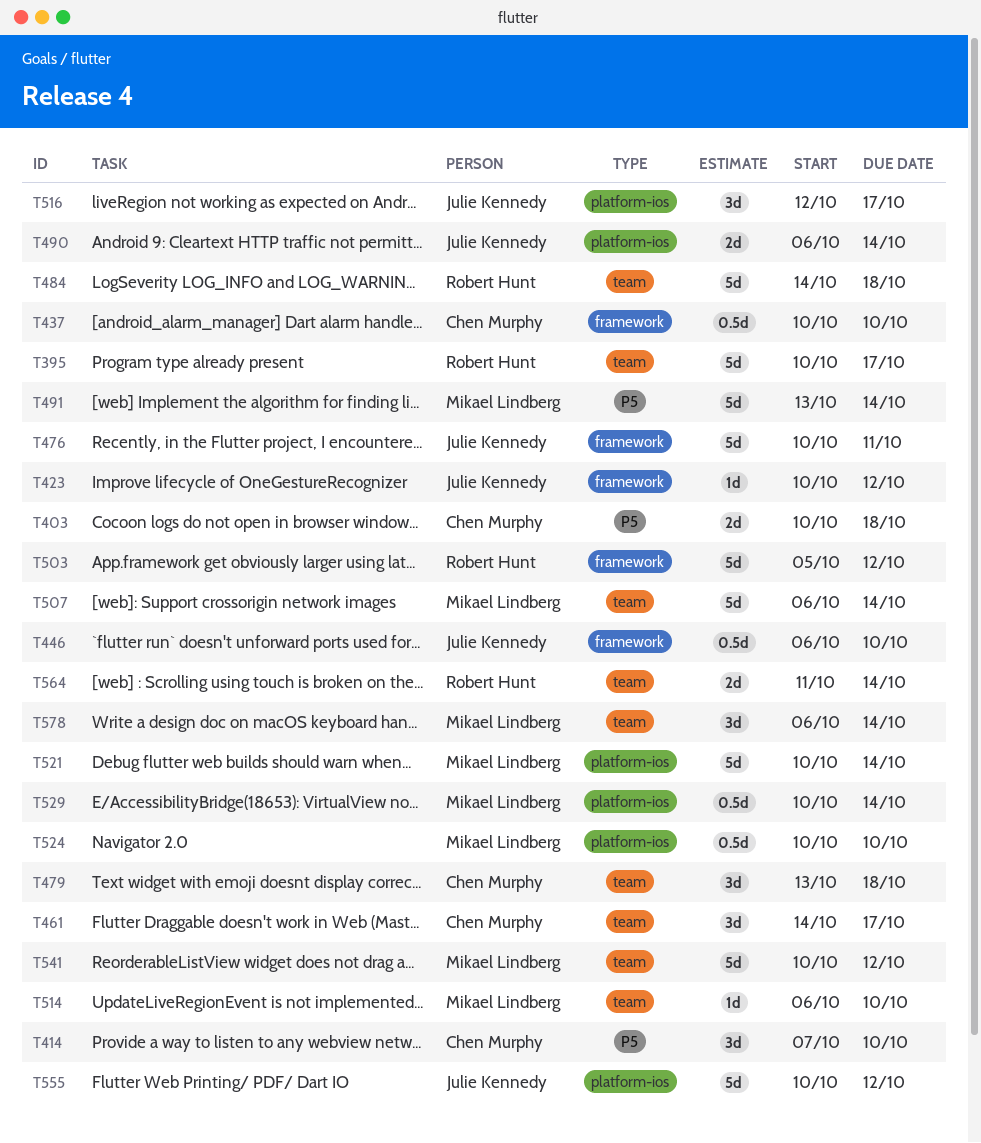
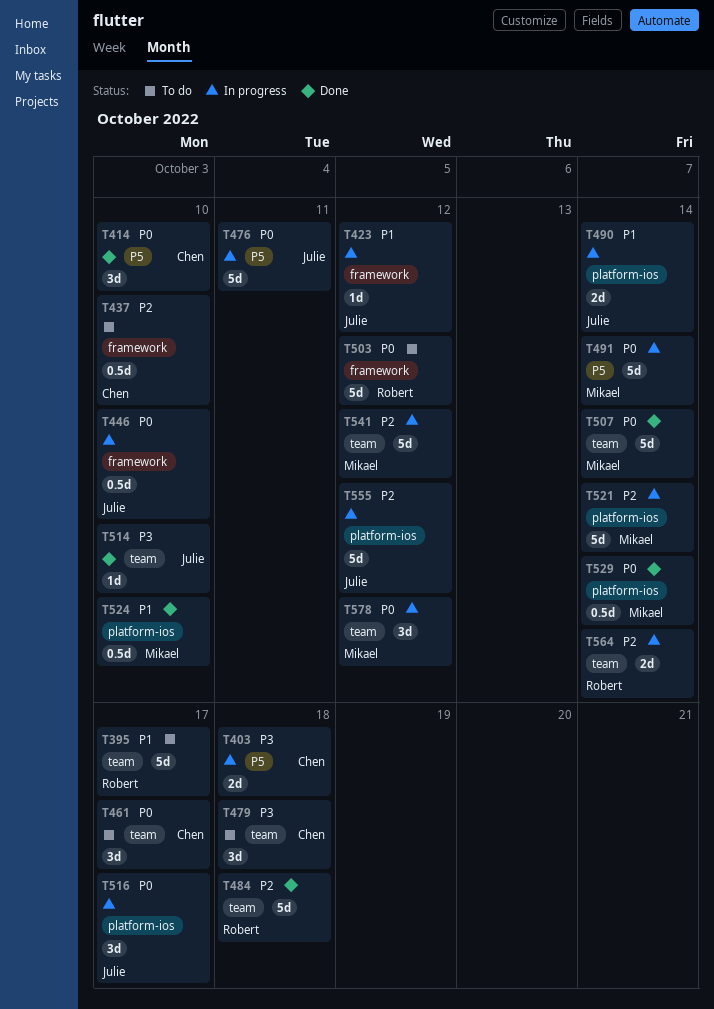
T476, label: framework -> P5
T514, owner: Mikael Lindberg -> Julie Kennedy
T578, due: Oct 14 -> Oct 12

